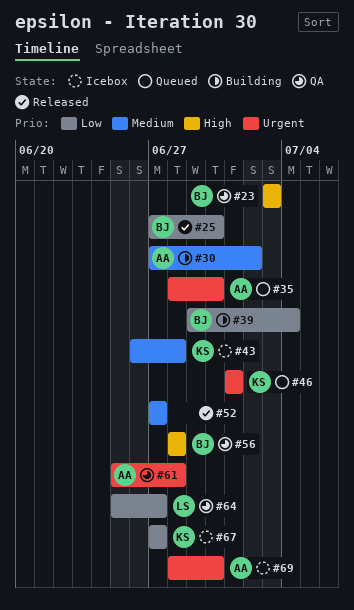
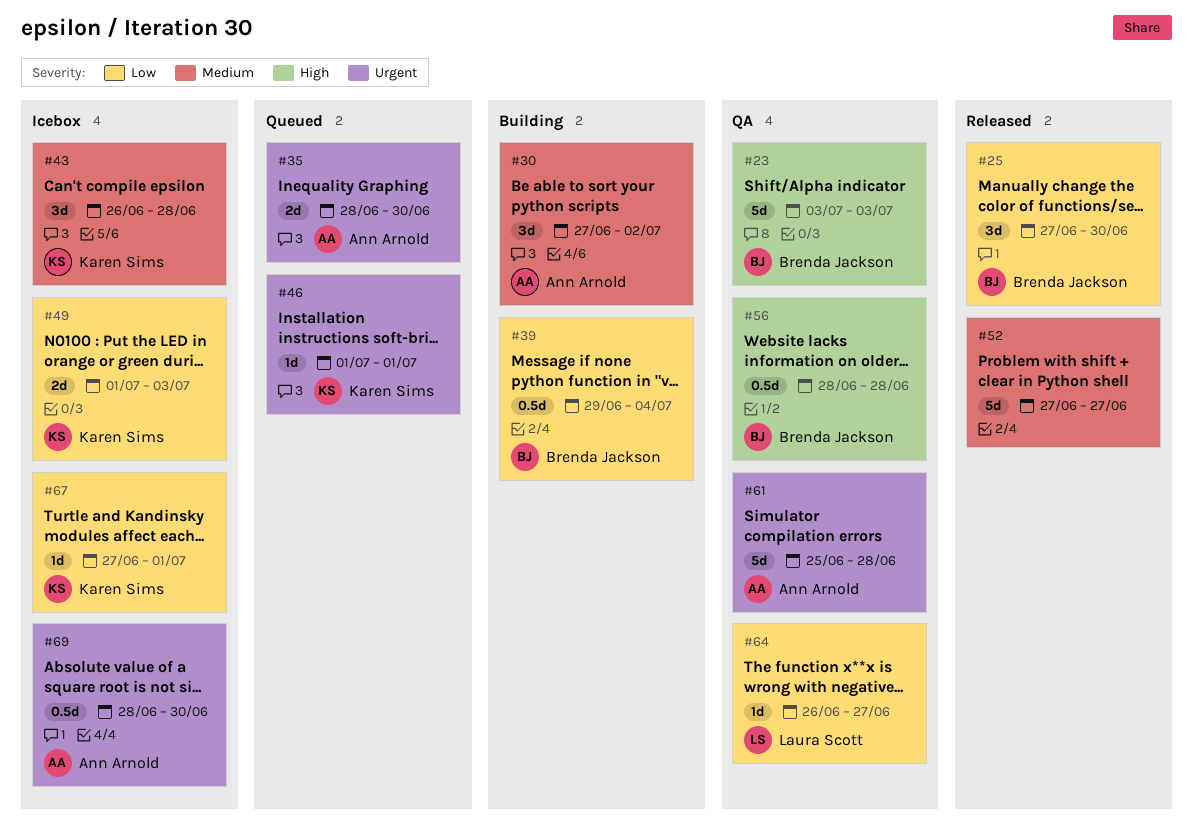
#49: none -> present
#64, start: Jun 25 -> Jun 26
#67, due: Jun 27 -> Jul 1

